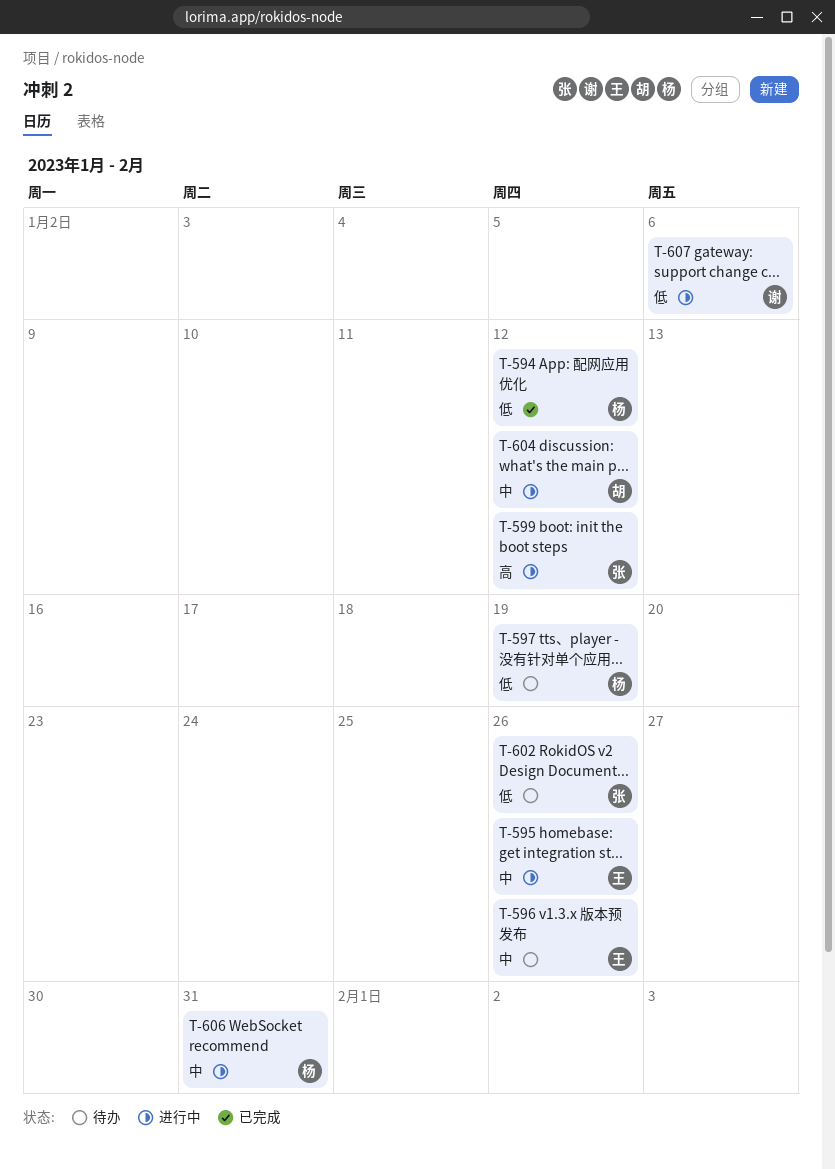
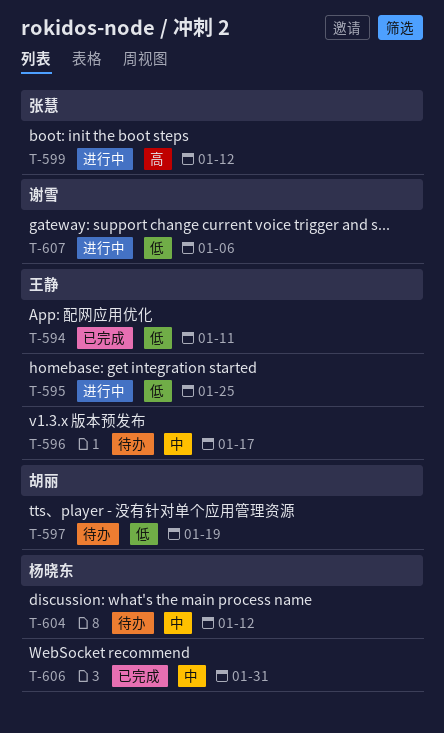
T-594, owner: 杨晓东 -> 王静
T-594, due: Jan 12 -> Jan 11
T-595, priority: 中 -> 低
T-595, due: Jan 26 -> Jan 25
T-596, due: Jan 26 -> Jan 17
T-597, owner: 杨晓东 -> 胡丽
T-602: present -> none
T-604, status: 进行中 -> 待办
T-604, owner: 胡丽 -> 杨晓东
T-606, status: 进行中 -> 已完成

